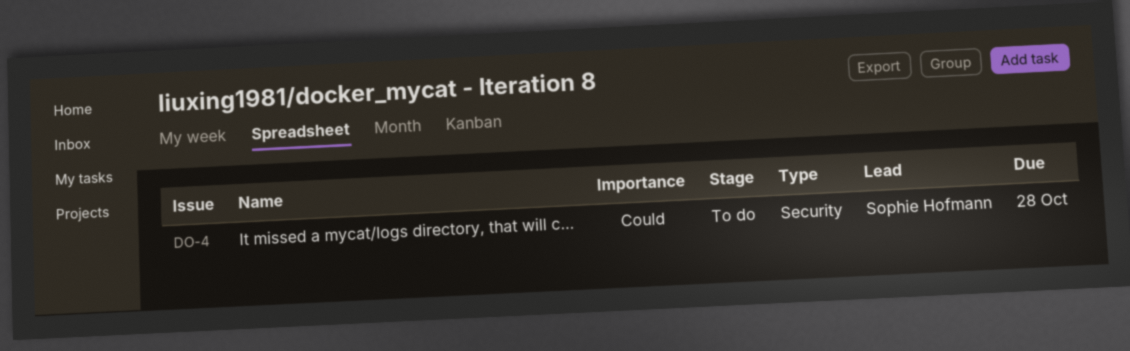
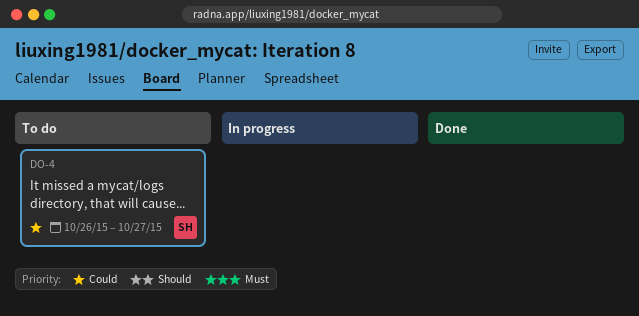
DO-4, due: Oct 28 -> Oct 27

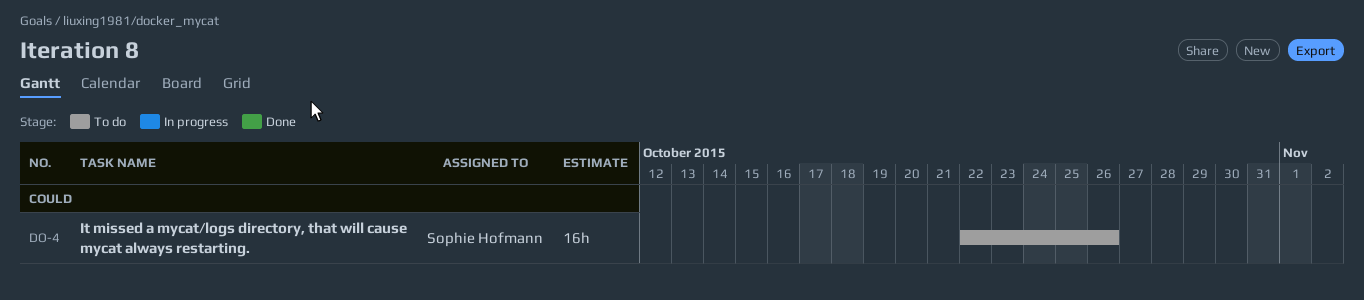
DO-4, start: Oct 26 -> Oct 22
DO-4, due: Oct 27 -> Oct 26

